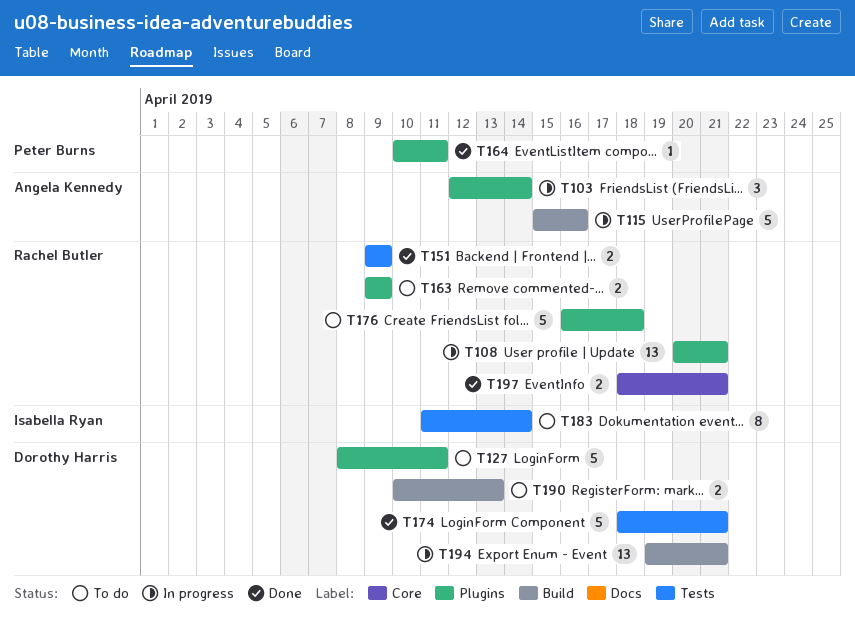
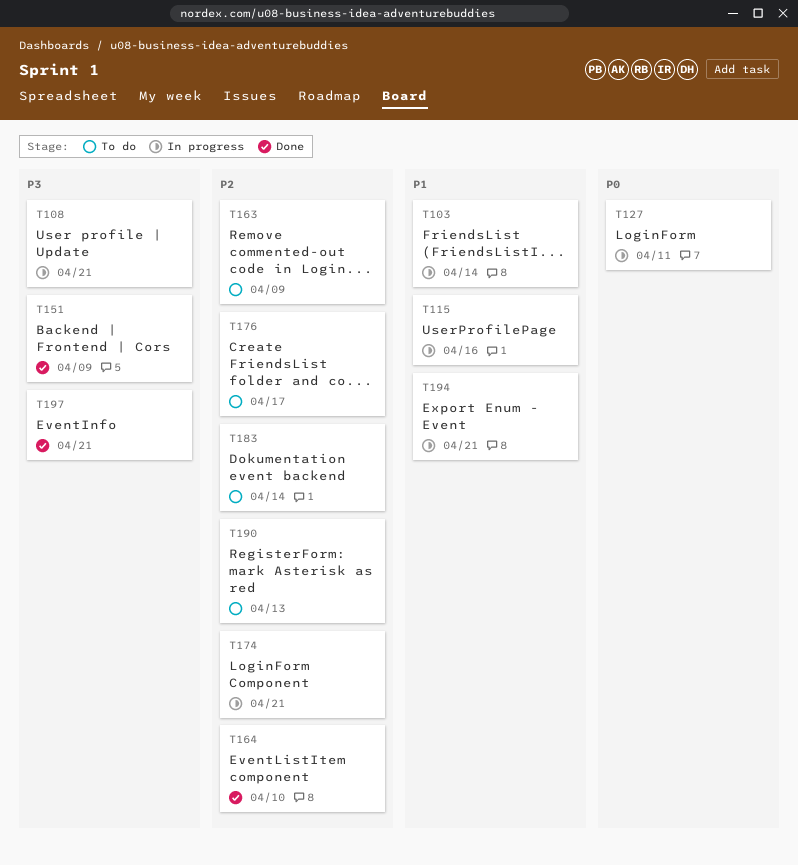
T127, status: To do -> In progress
T164, due: Apr 11 -> Apr 10
T174, status: Done -> In progress
T176, due: Apr 18 -> Apr 17

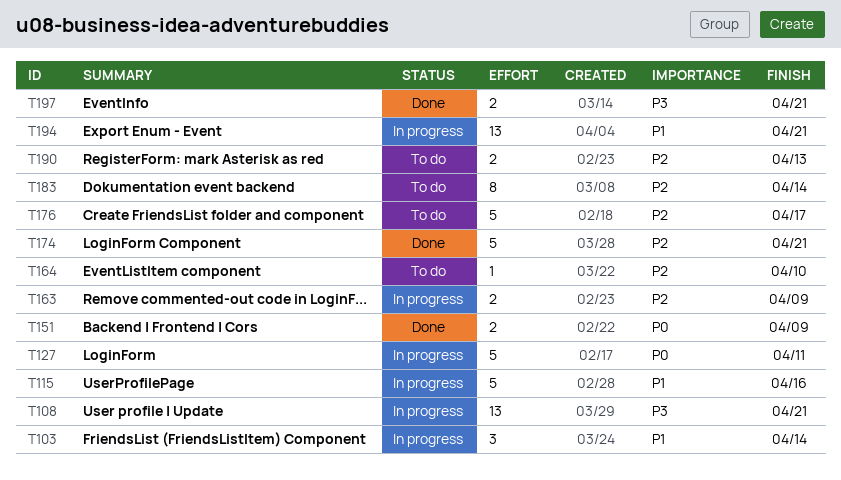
T151, priority: P3 -> P0
T163, status: To do -> In progress
T164, status: Done -> To do
T174, status: In progress -> Done

